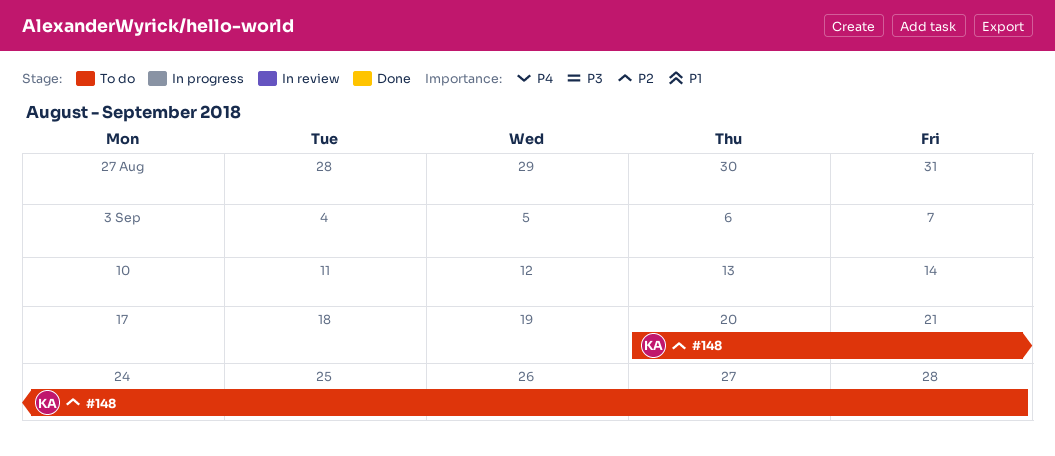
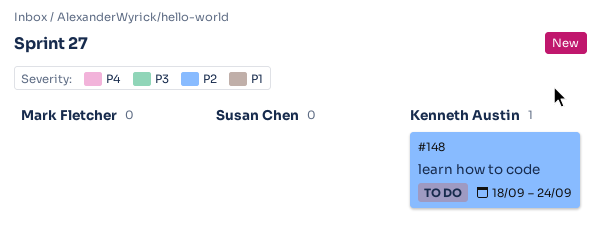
#148, start: Sep 20 -> Sep 18
#148, due: Sep 28 -> Sep 24

